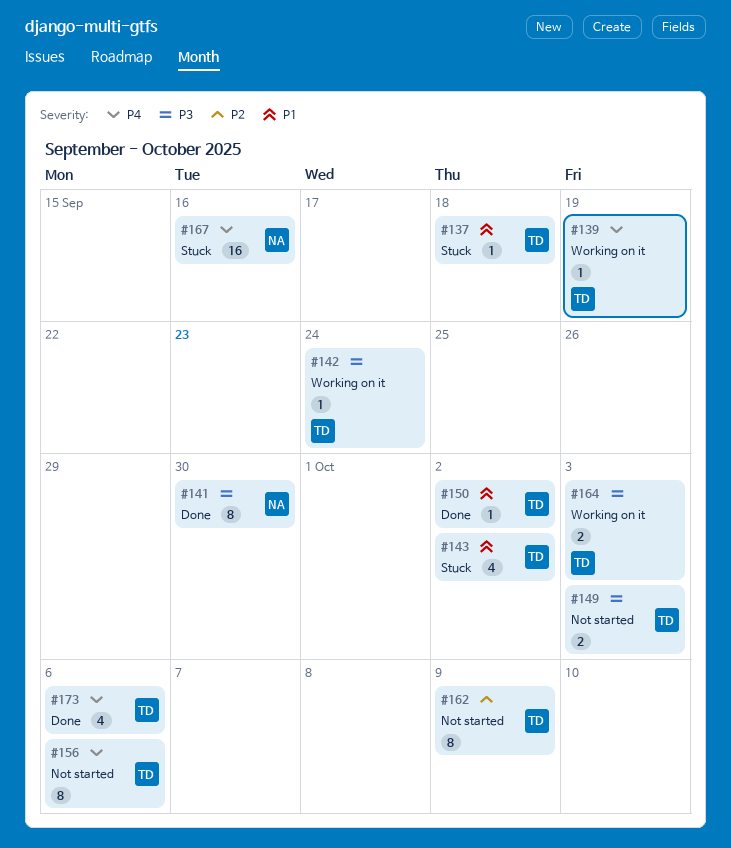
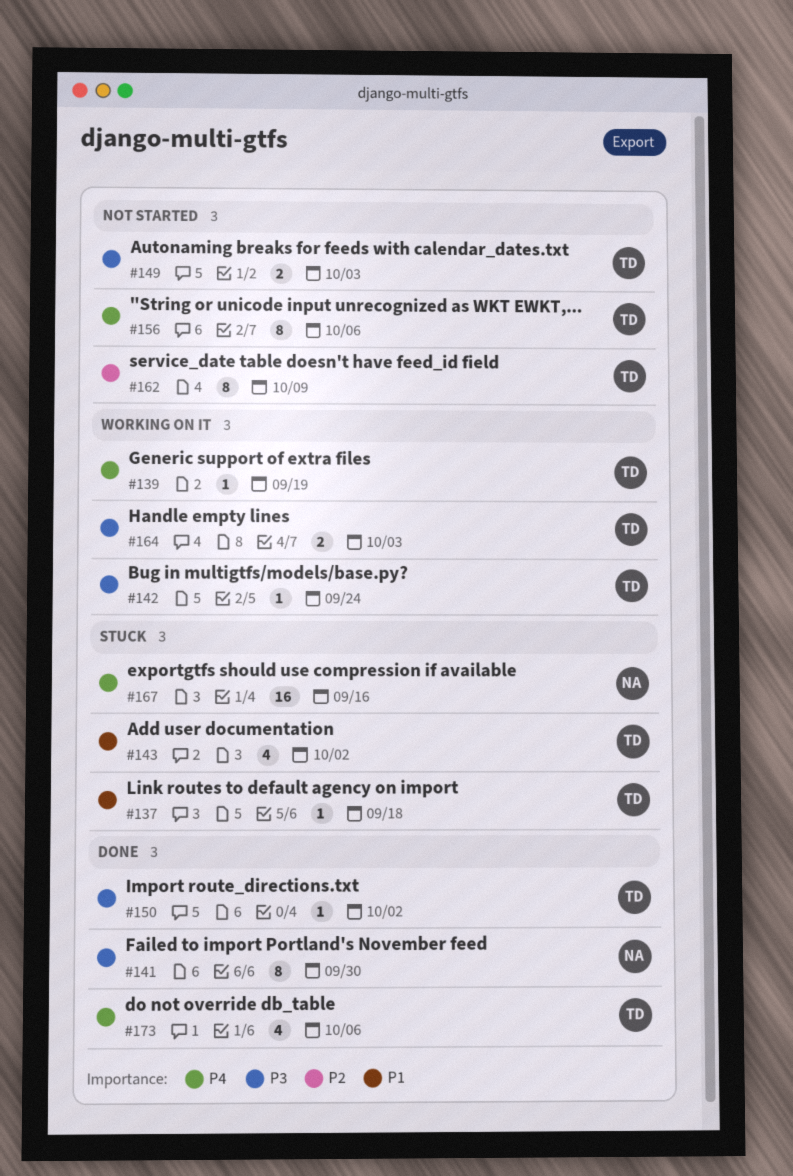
#150, priority: P1 -> P3

